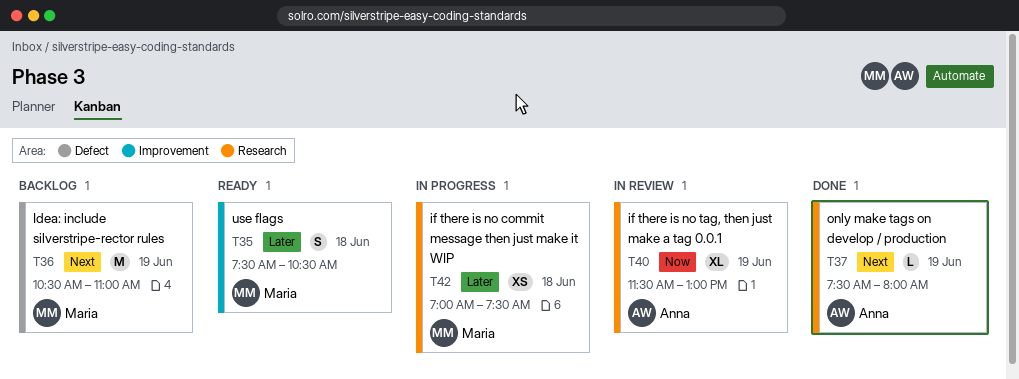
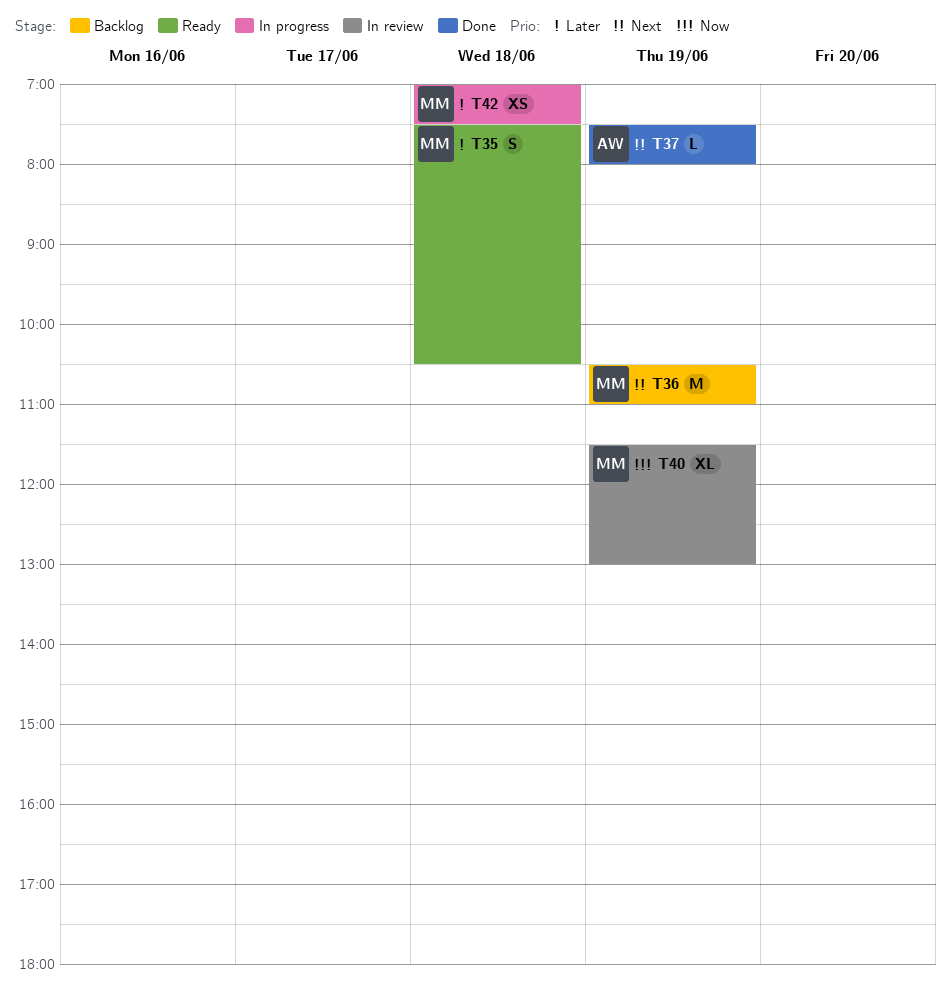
T40, owner: Anna -> Maria

